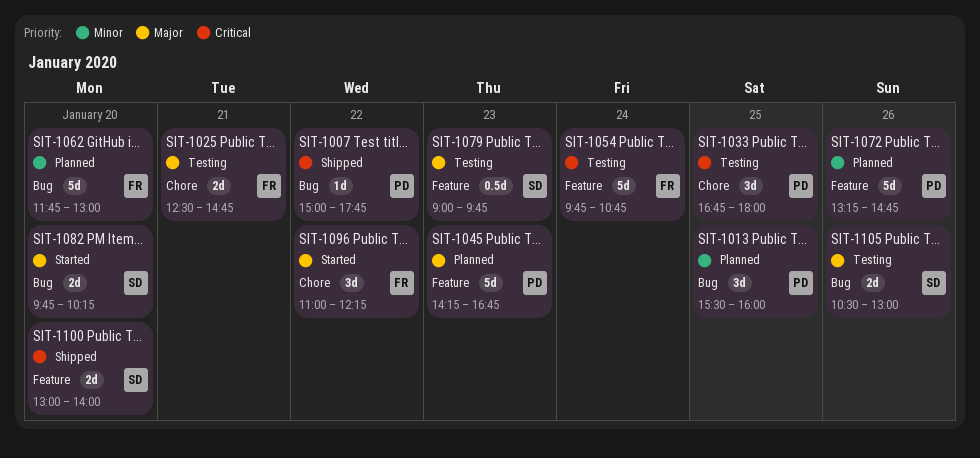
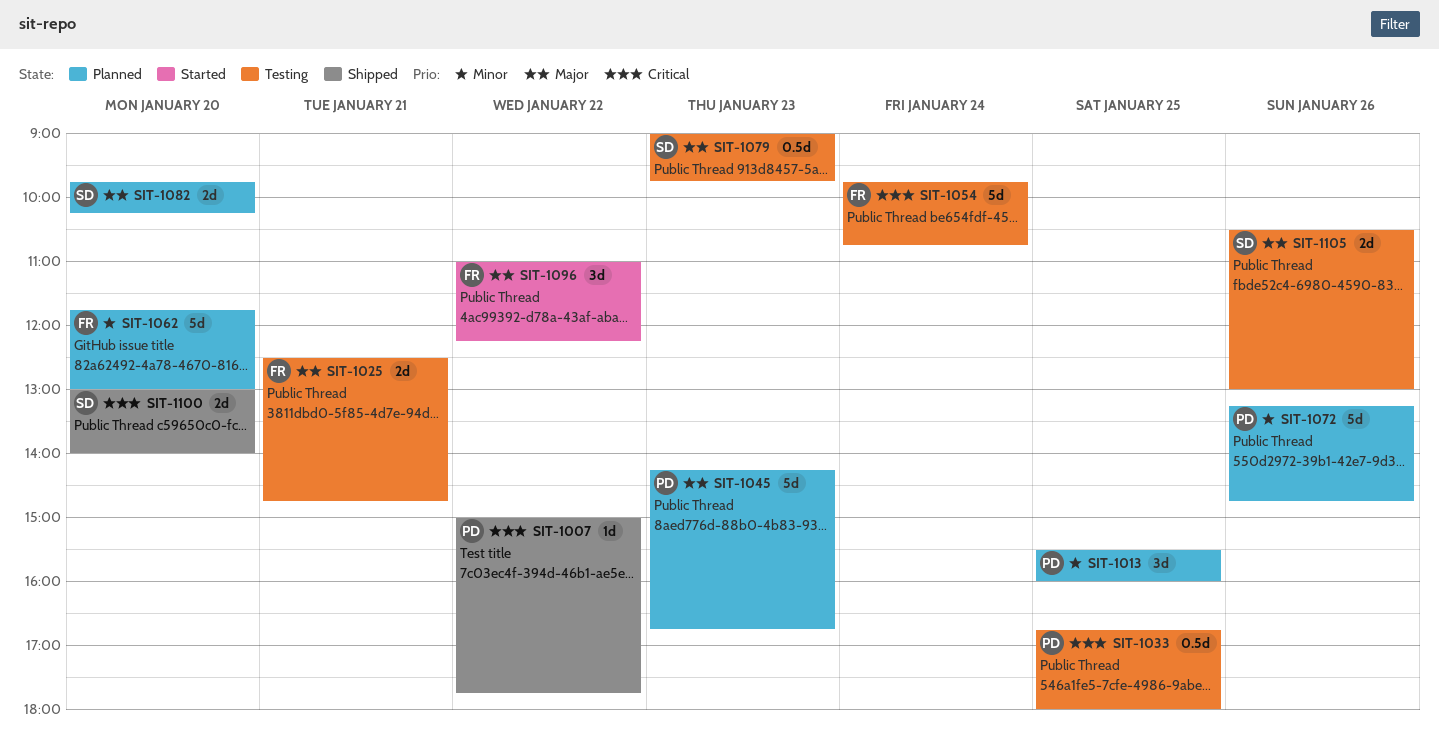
SIT-1033, estimate: 3d -> 0.5d
SIT-1082, status: Started -> Planned

